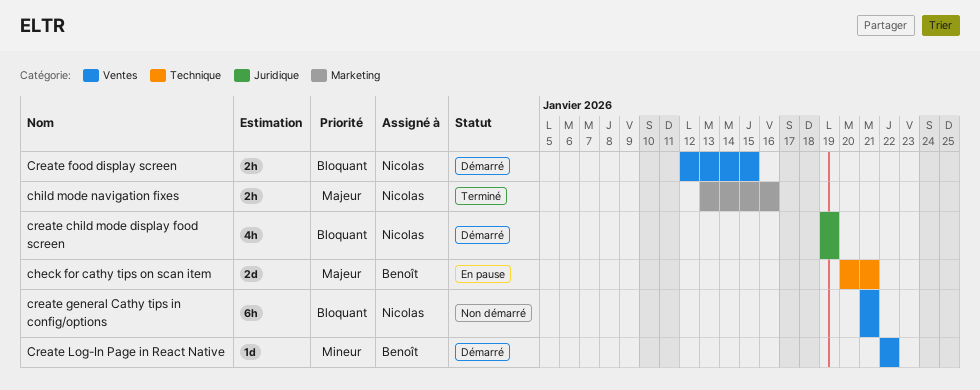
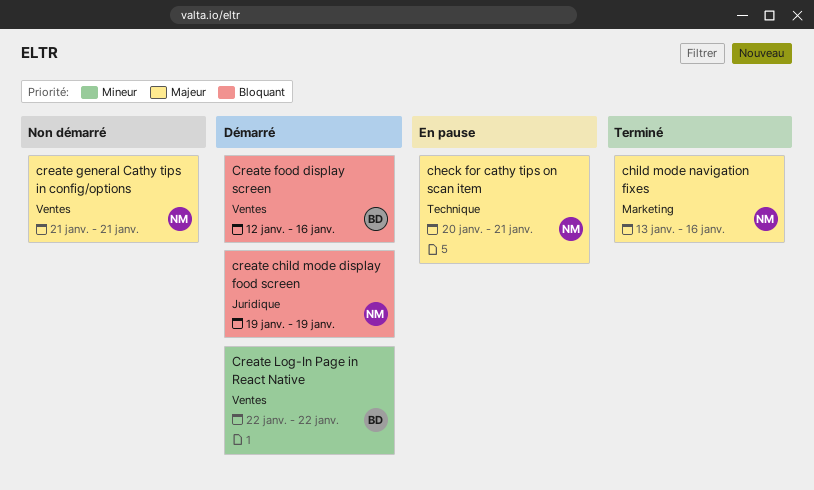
check for cathy tips on scan item, owner: Benoît -> Nicolas
Create food display screen, owner: Nicolas -> Benoît
Create food display screen, due: Jan 15 -> Jan 16
create general Cathy tips in config/options, priority: Bloquant -> Majeur

